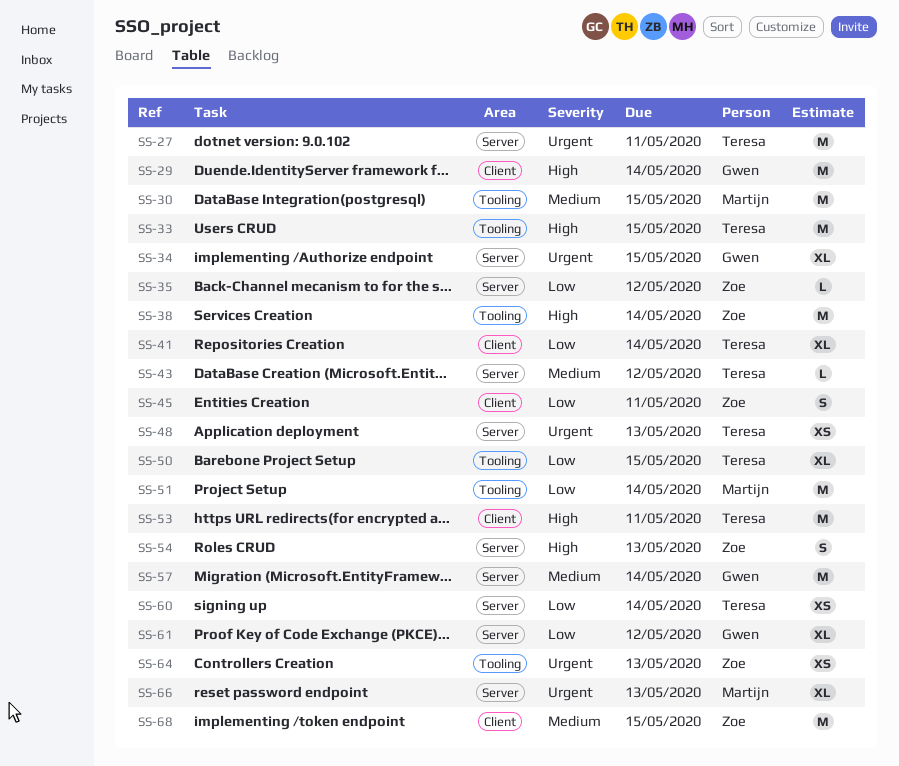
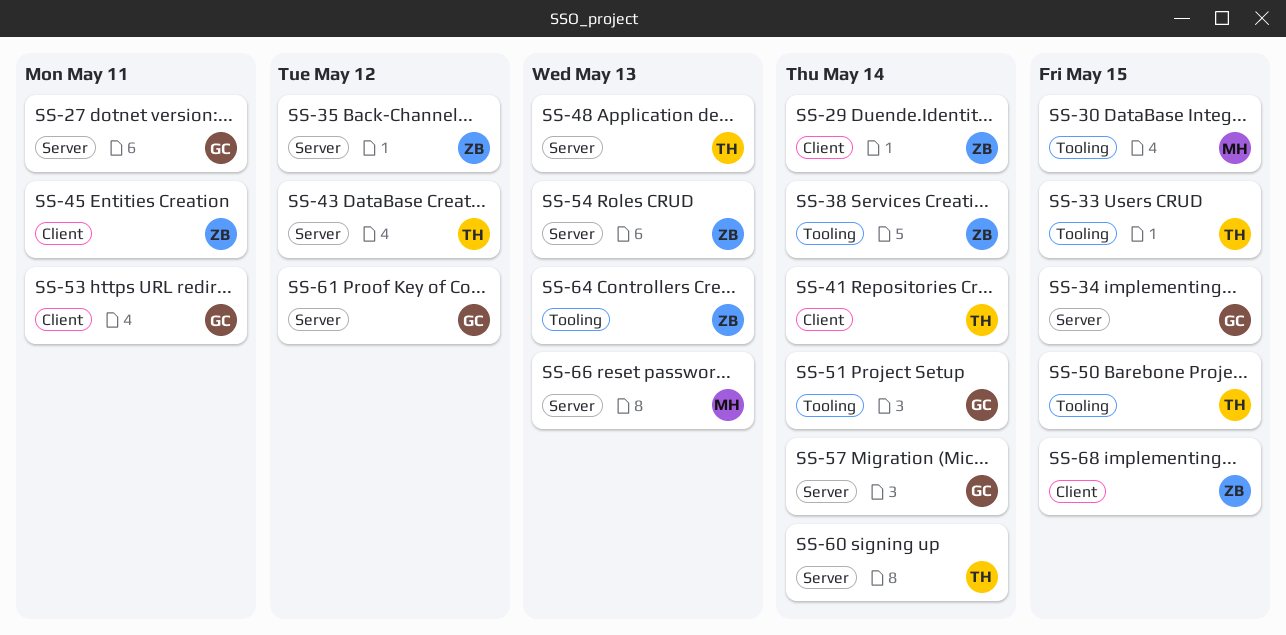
SS-27, owner: Teresa -> Gwen
SS-29, owner: Gwen -> Zoe
SS-51, owner: Martijn -> Gwen
SS-53, owner: Teresa -> Gwen

